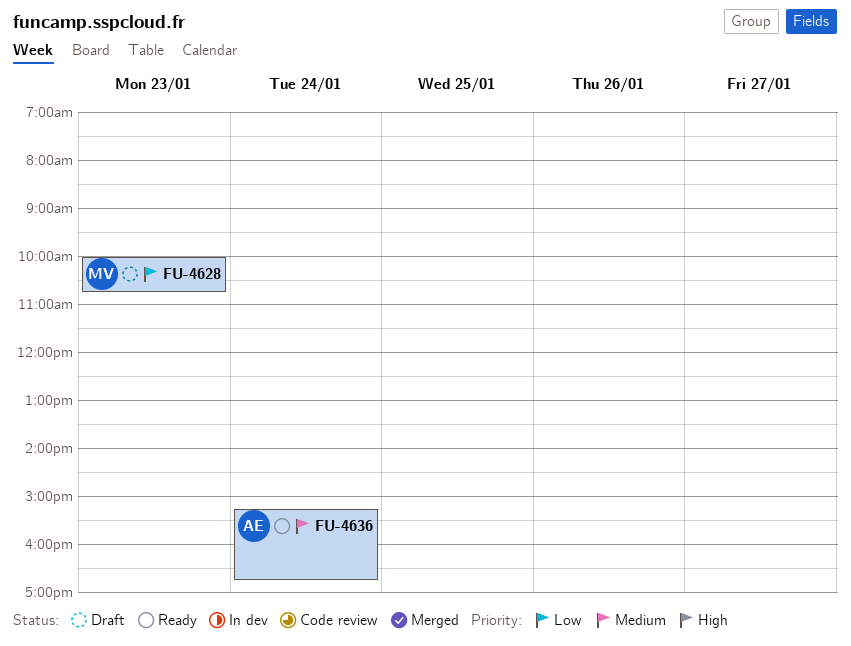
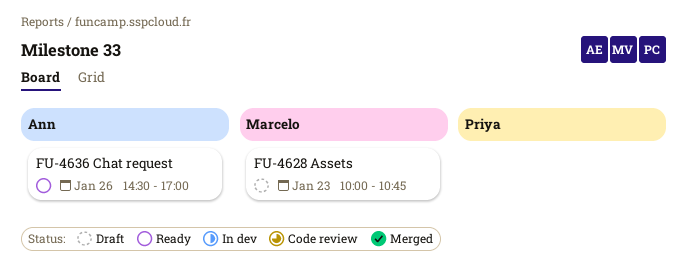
FU-4636, day: Jan 24 -> Jan 26
FU-4636, begins: 15:15 -> 14:30
FU-4636, ends: 16:45 -> 17:00

